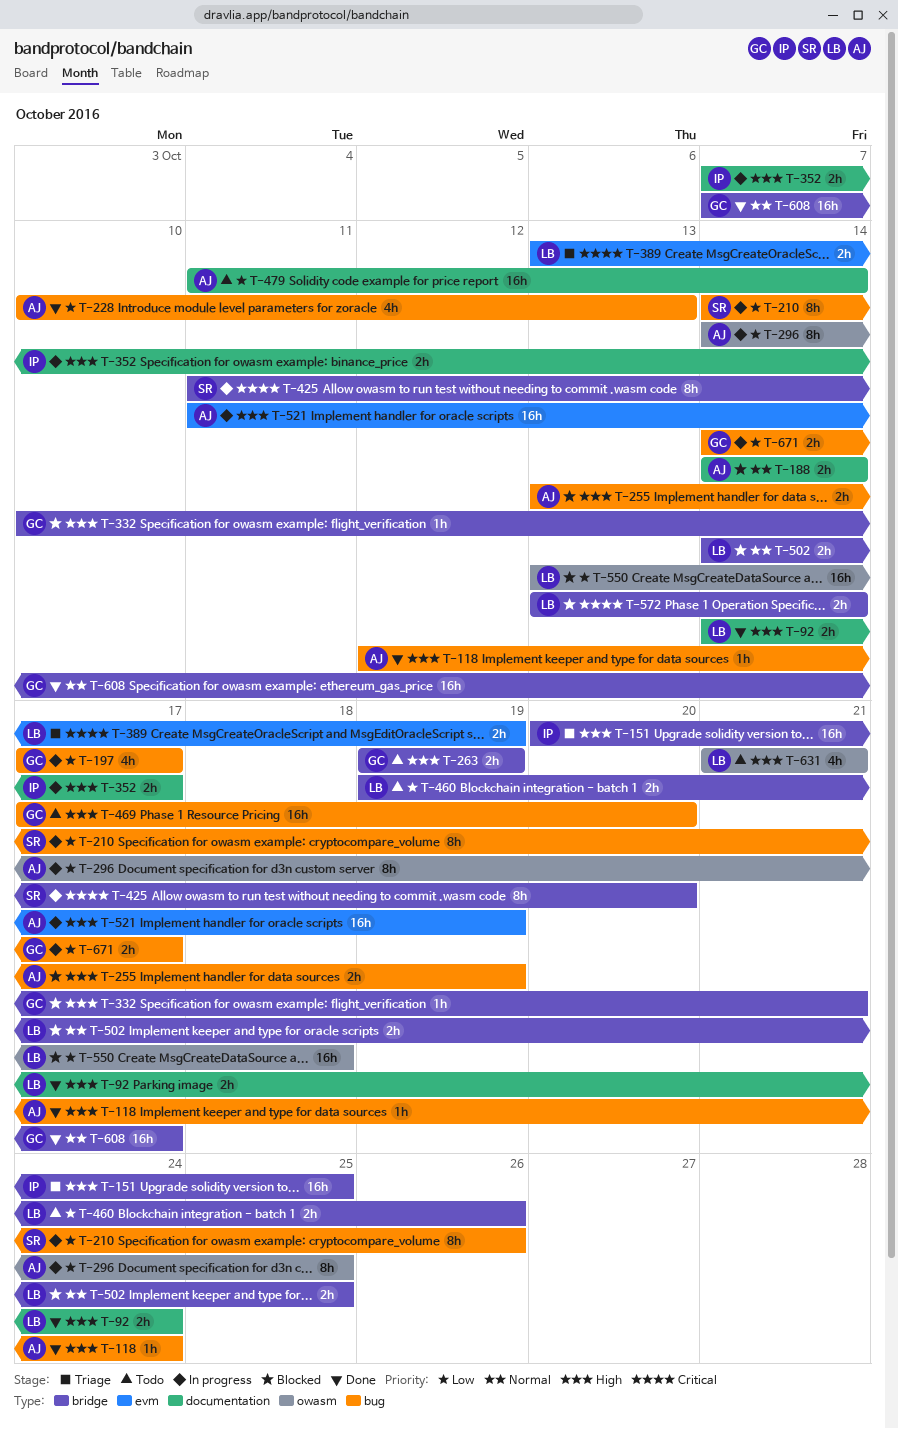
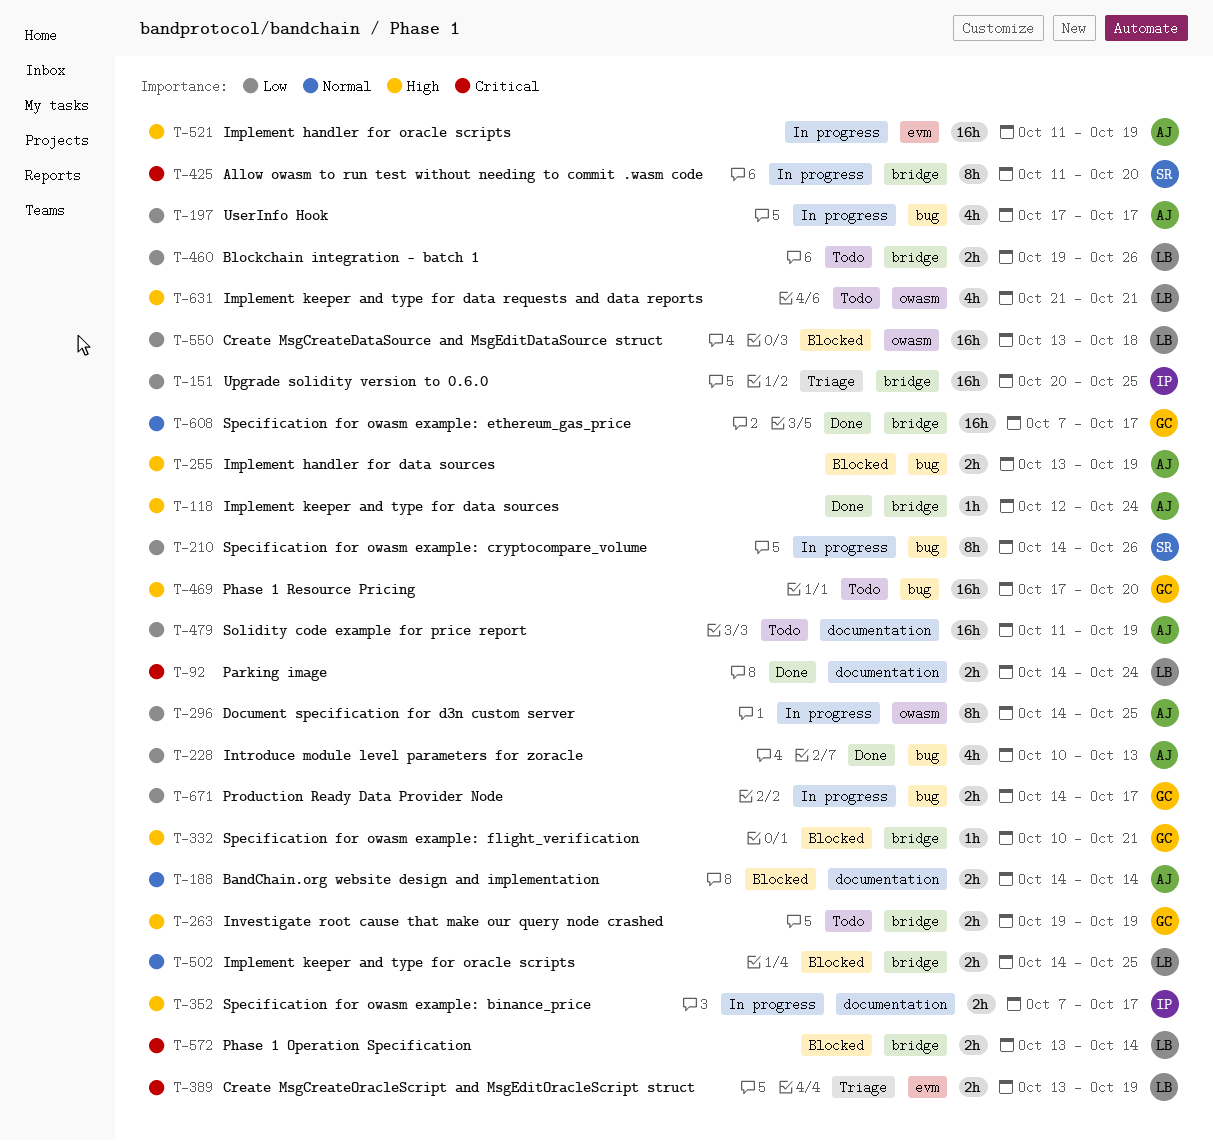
T-92, priority: High -> Critical
T-118, label: bug -> bridge
T-151, priority: High -> Low
T-197, owner: GC -> AJ
T-479, due: Oct 14 -> Oct 19

